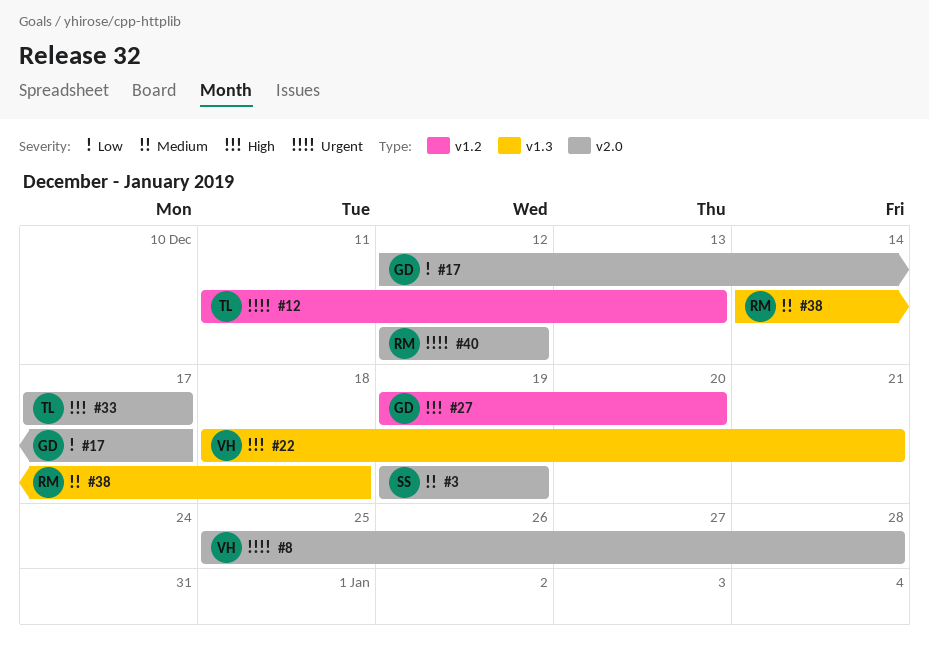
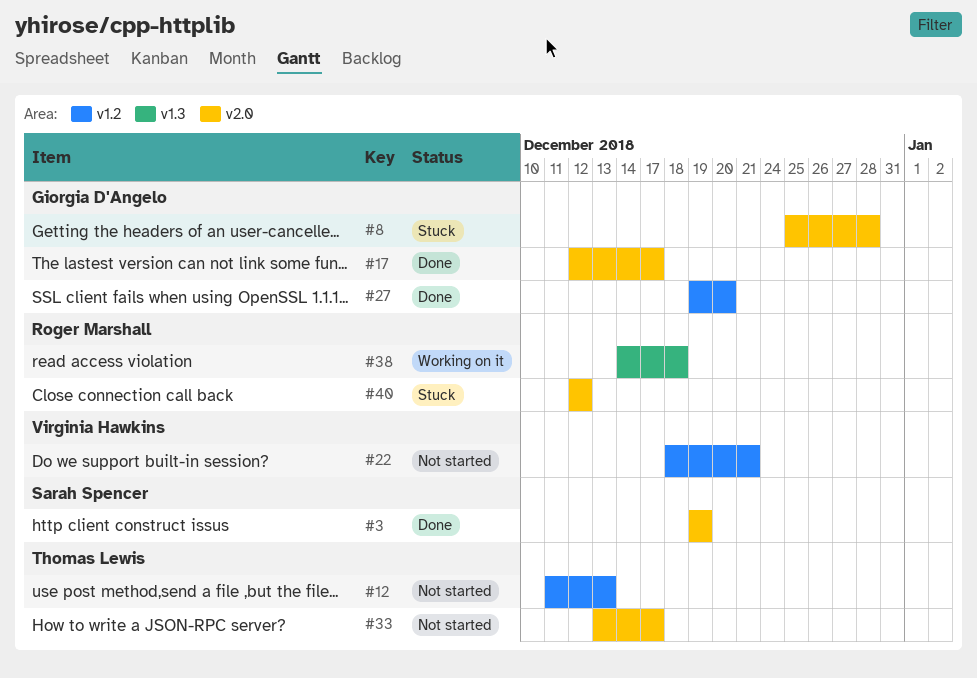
#8, owner: Virginia Hawkins -> Giorgia D'Angelo
#22, label: v1.3 -> v1.2
#33, start: Dec 17 -> Dec 13

